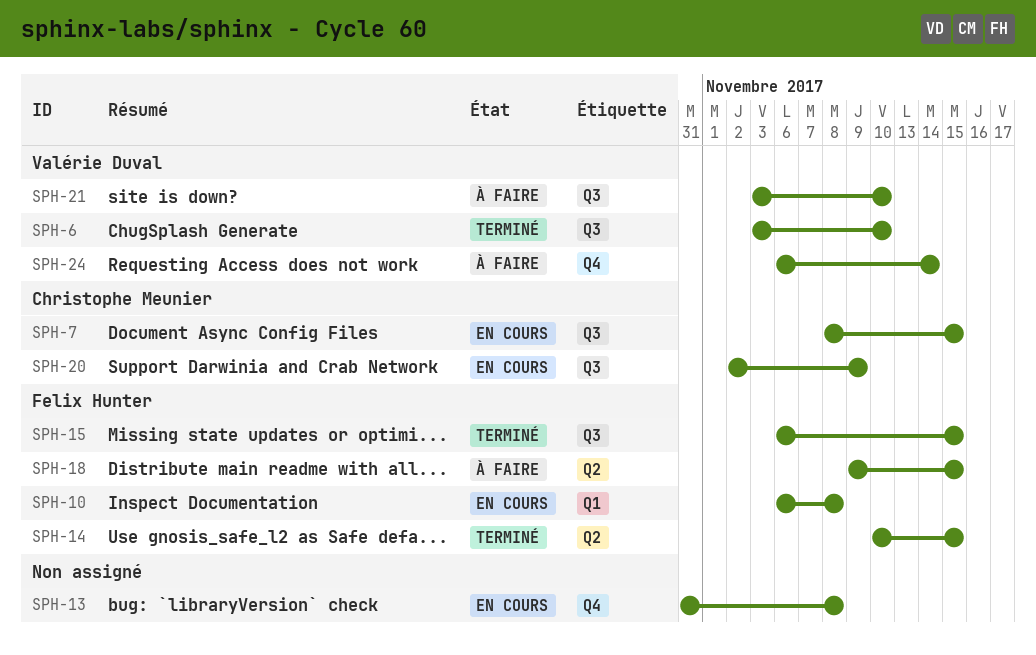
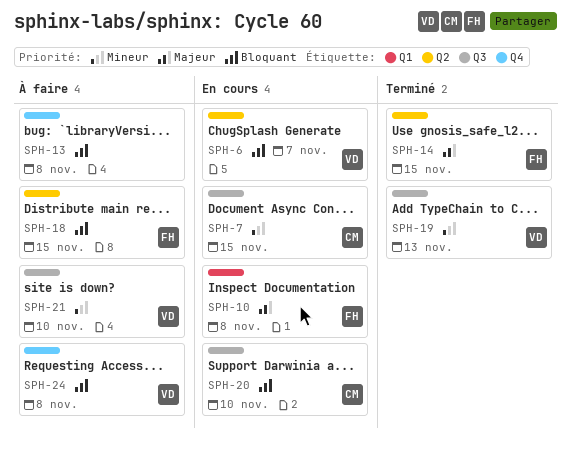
SPH-6, status: Terminé -> En cours
SPH-6, label: Q3 -> Q2
SPH-6, due: Nov 10 -> Nov 7
SPH-13, status: En cours -> À faire
SPH-15: present -> none
SPH-19: none -> present
SPH-20, due: Nov 9 -> Nov 10
SPH-24, due: Nov 14 -> Nov 8

